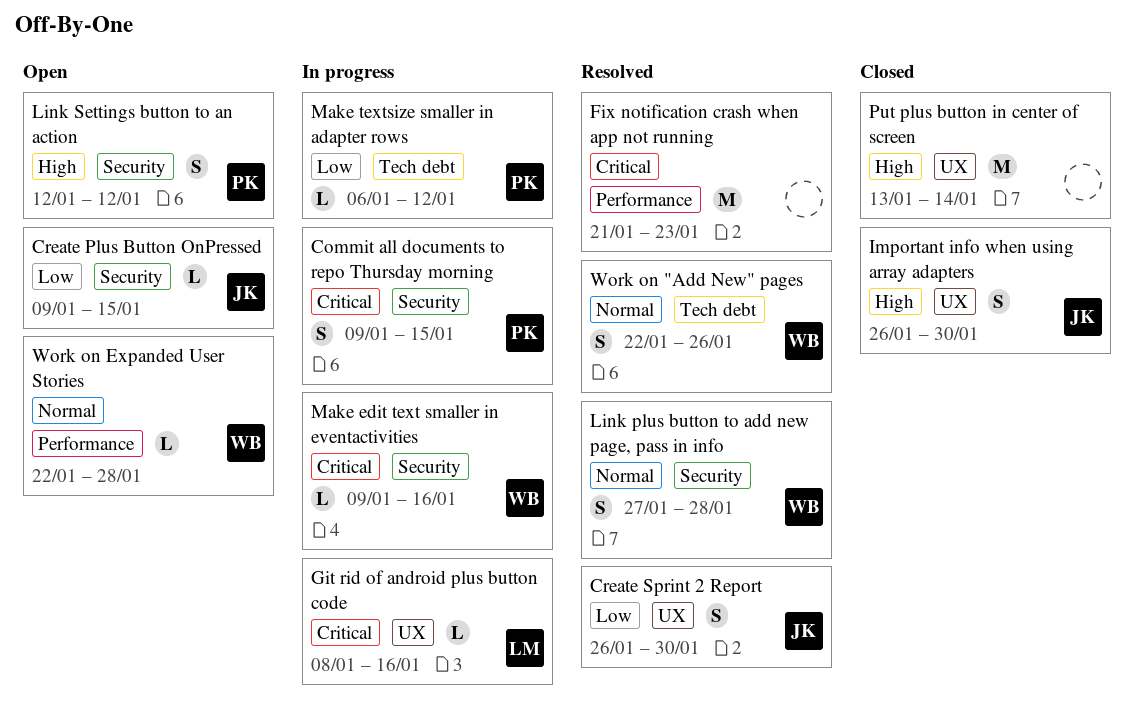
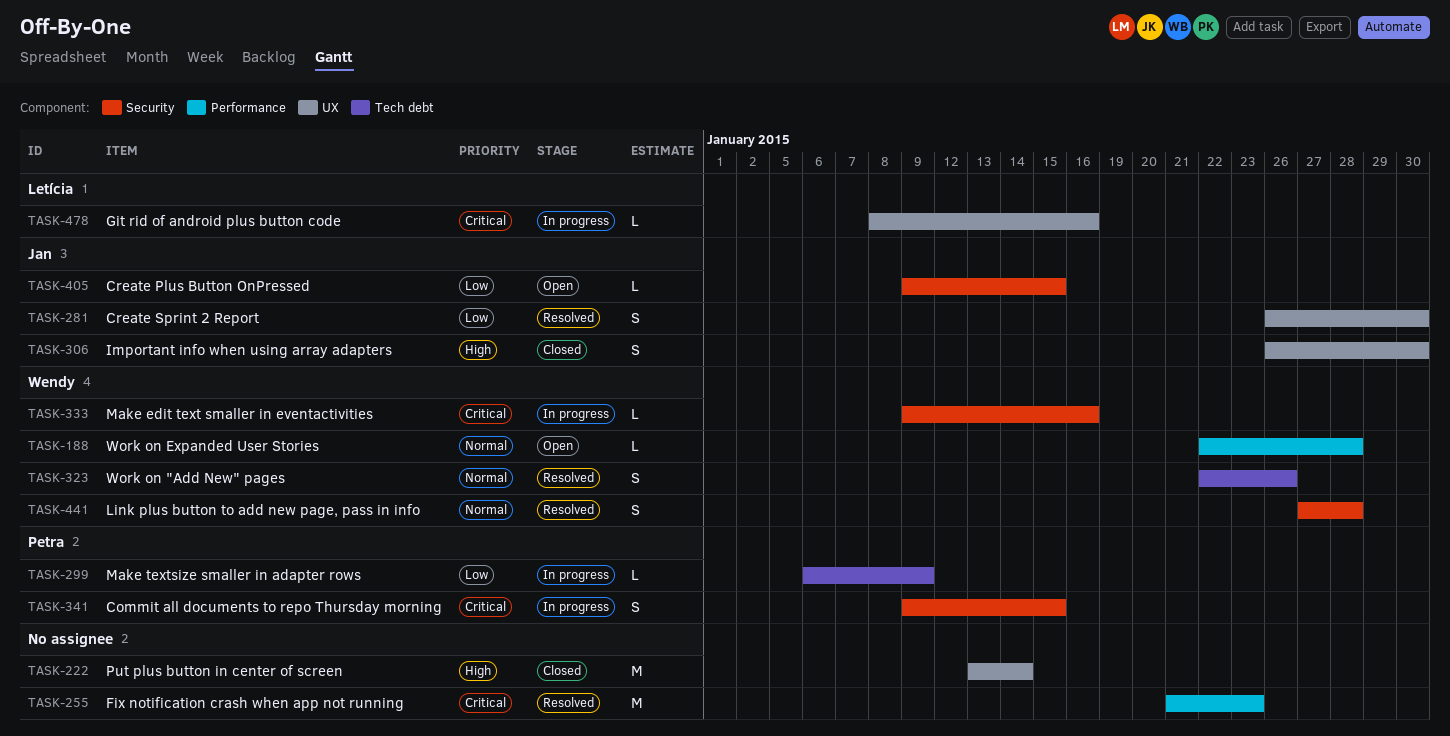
Link Settings button to an action: present -> none
Make textsize smaller in adapter rows, due: Jan 12 -> Jan 9

